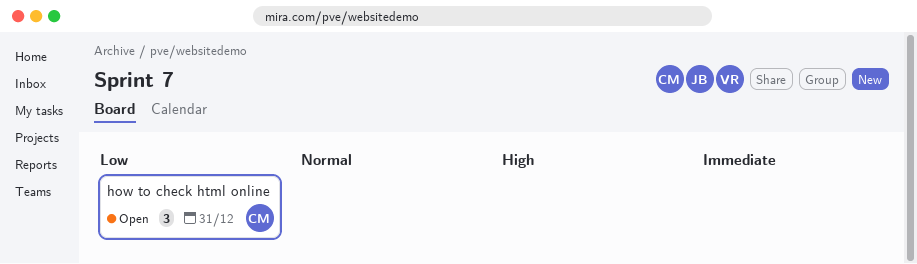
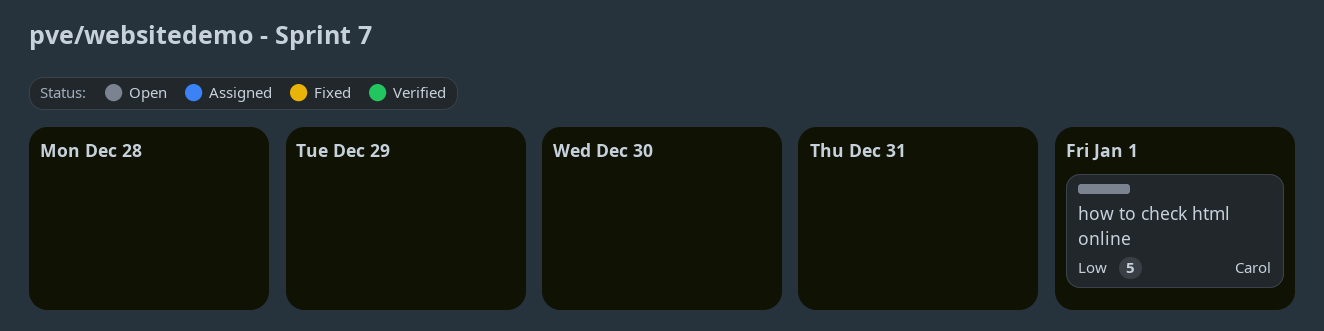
how to check html online, estimate: 3 -> 5
how to check html online, due: Dec 31 -> Jan 1

